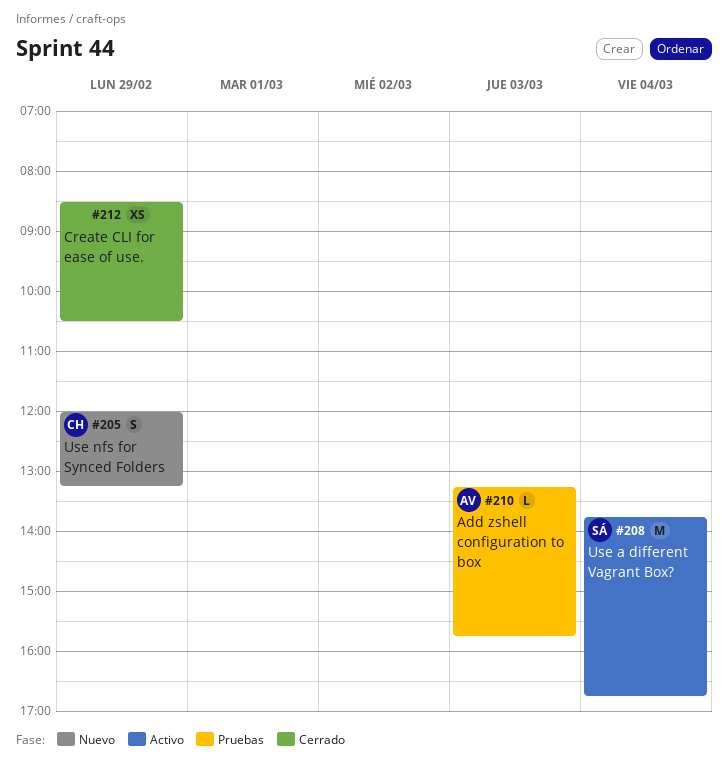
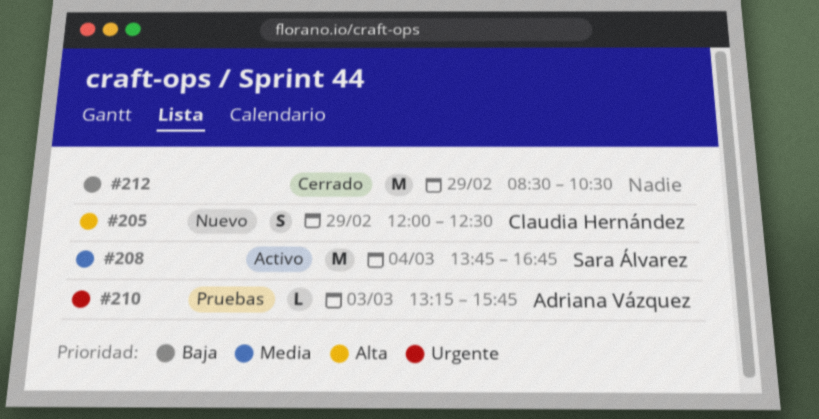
#205, ends: 13:15 -> 12:30
#212, estimate: XS -> M

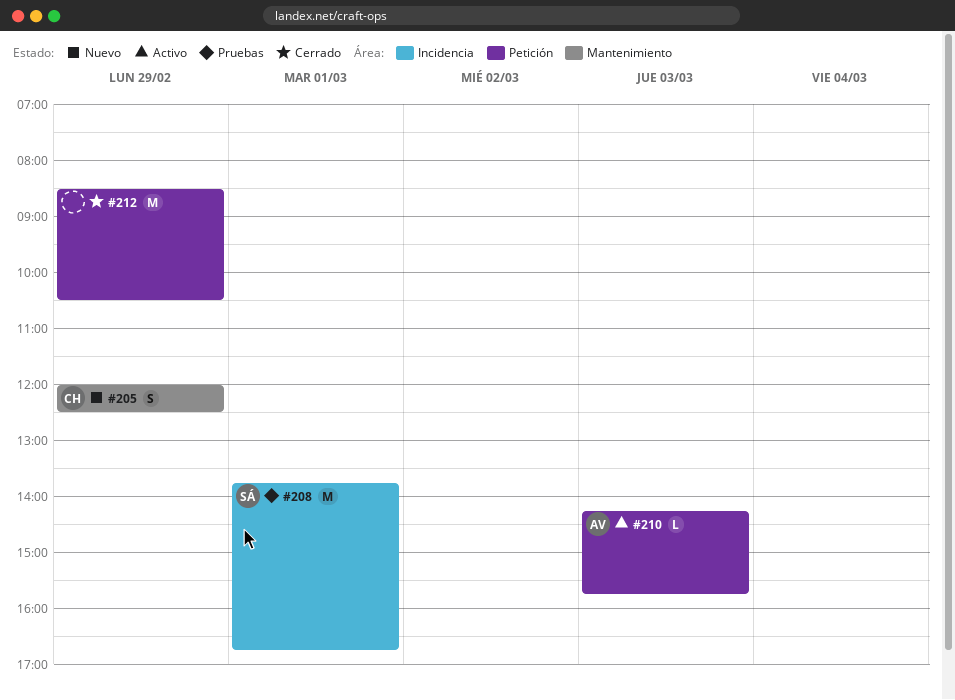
#208, status: Activo -> Pruebas
#208, day: Mar 4 -> Mar 1
#210, status: Pruebas -> Activo
#210, begins: 13:15 -> 14:15

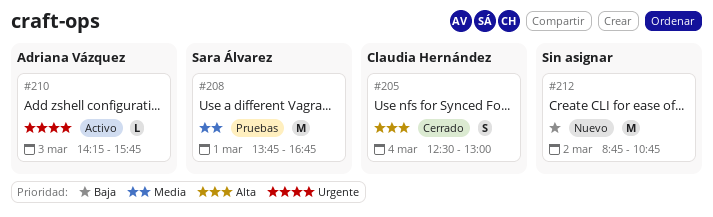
#205, status: Nuevo -> Cerrado
#205, day: Feb 29 -> Mar 4
#205, begins: 12:00 -> 12:30
#205, ends: 12:30 -> 13:00
#212, status: Cerrado -> Nuevo
#212, day: Feb 29 -> Mar 2
#212, begins: 08:30 -> 08:45
#212, ends: 10:30 -> 10:45

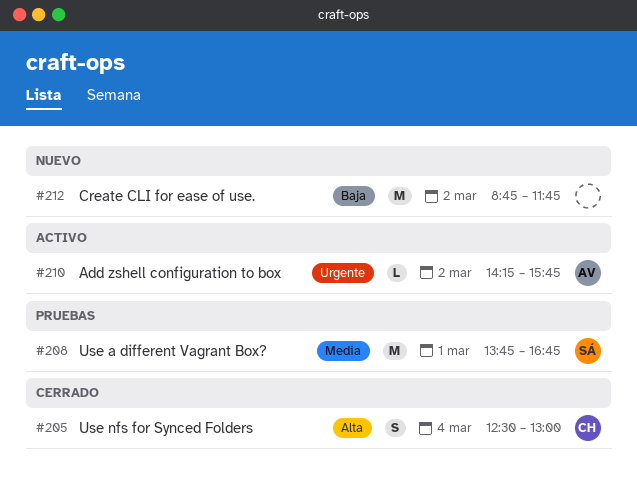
#210, day: Mar 3 -> Mar 2
#212, ends: 10:45 -> 11:45

